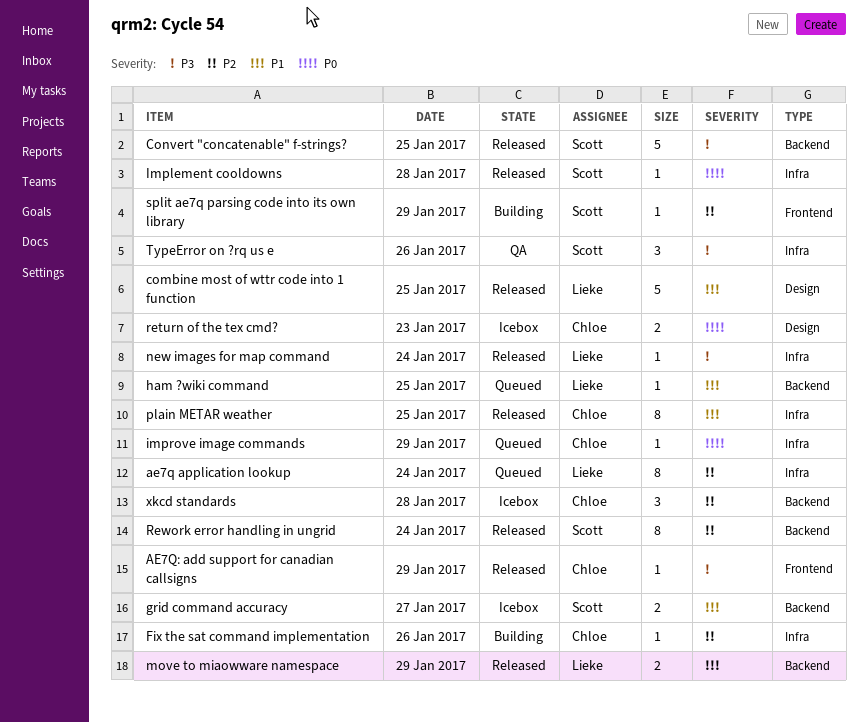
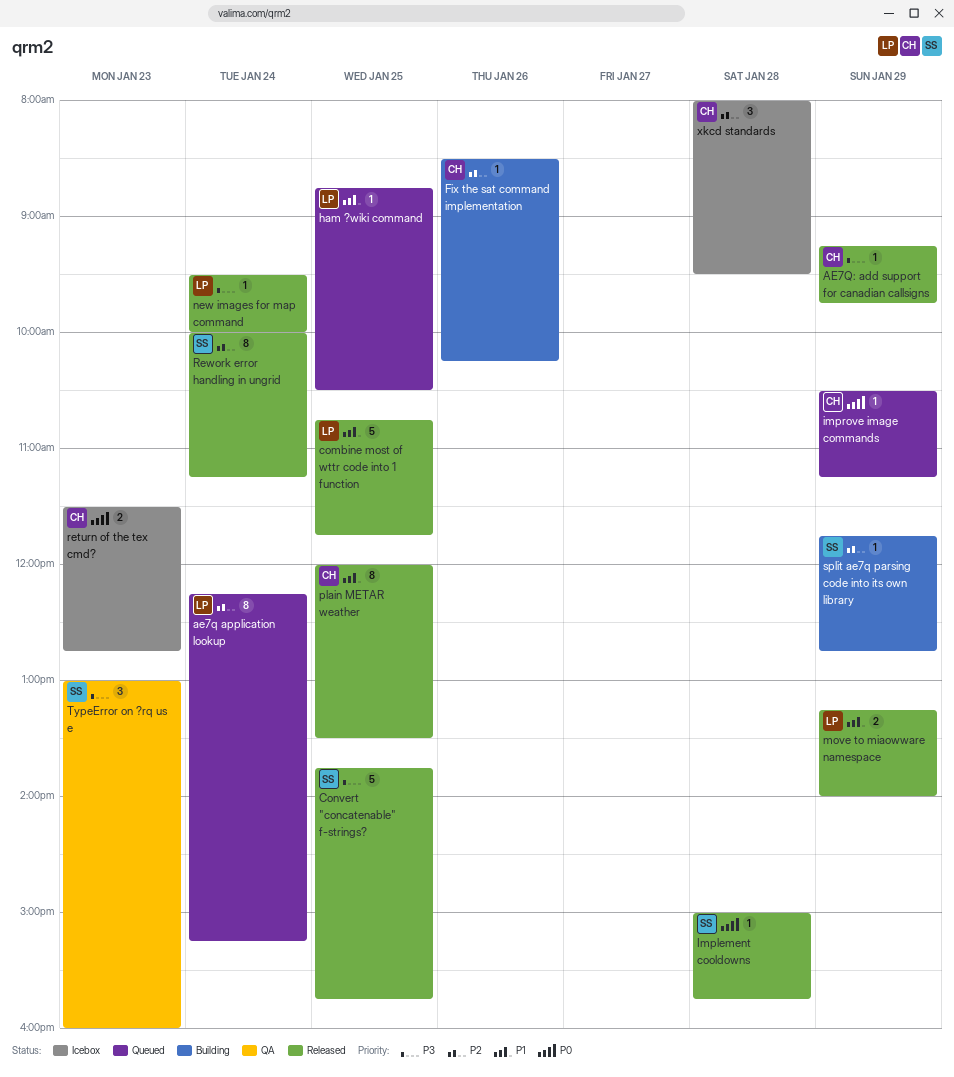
grid command accuracy: present -> none
TypeError on ?rq us e, day: Jan 26 -> Jan 23

